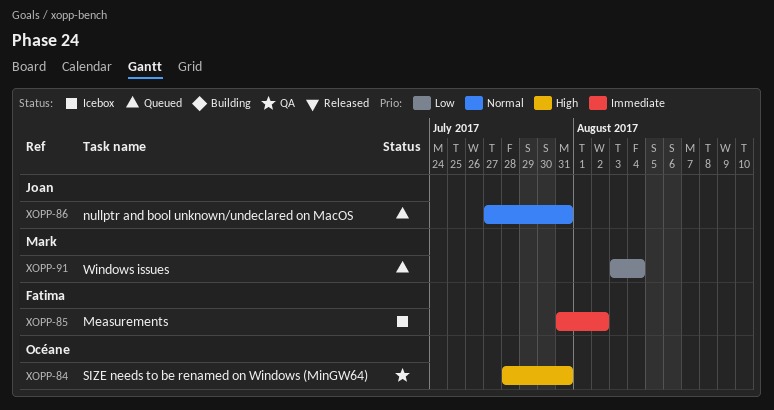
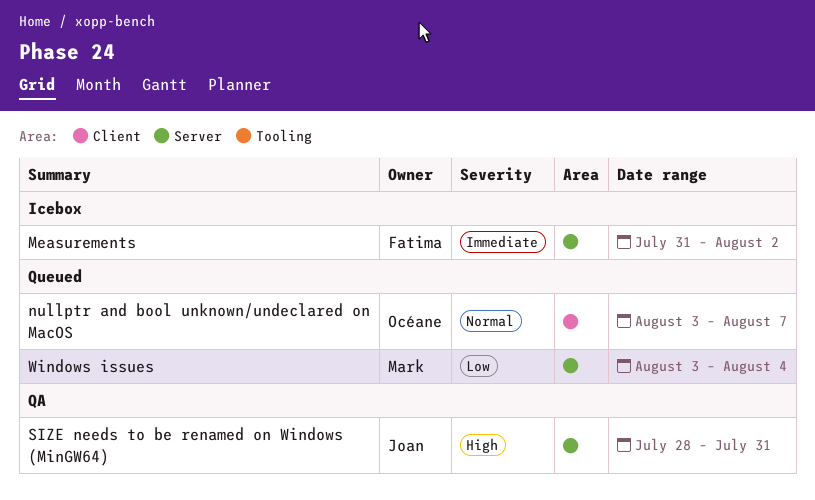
nullptr and bool unknown/undeclared on MacOS, owner: Joan -> Océane
nullptr and bool unknown/undeclared on MacOS, start: Jul 27 -> Aug 3
nullptr and bool unknown/undeclared on MacOS, due: Jul 31 -> Aug 7
SIZE needs to be renamed on Windows (MinGW64), owner: Océane -> Joan

